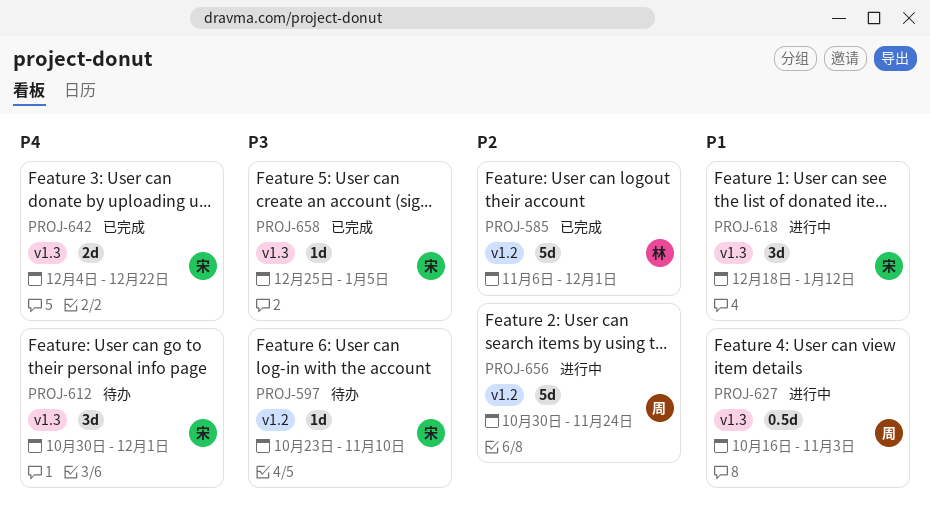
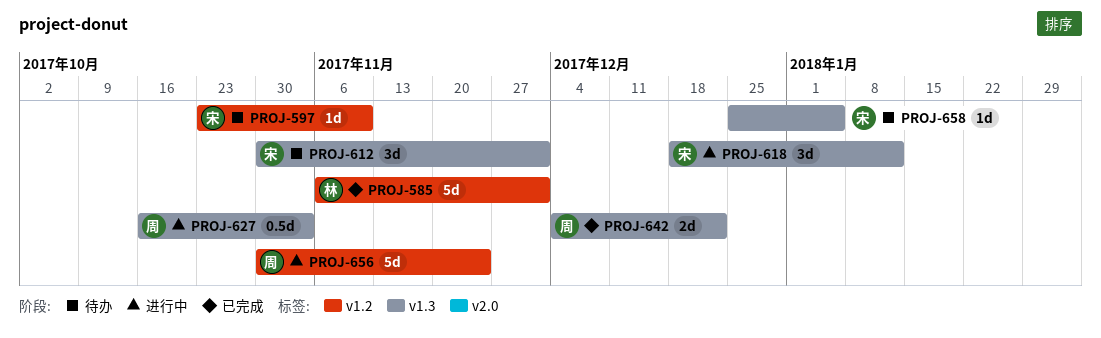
PROJ-642, owner: 宋 -> 周
PROJ-658, status: 已完成 -> 待办

